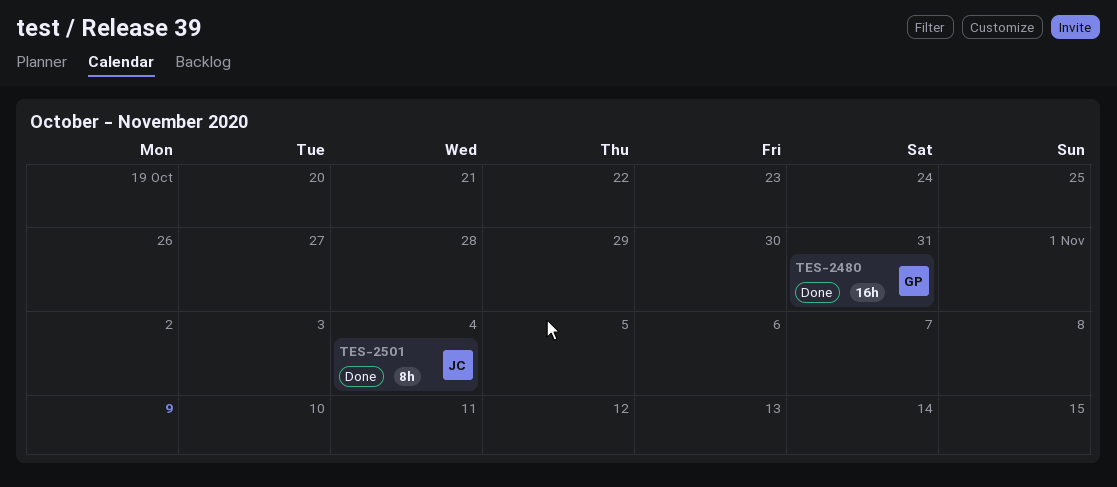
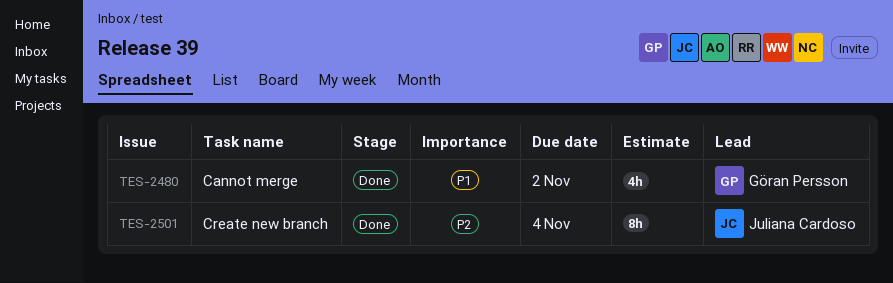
TES-2480, estimate: 16h -> 4h
TES-2480, due: Oct 31 -> Nov 2

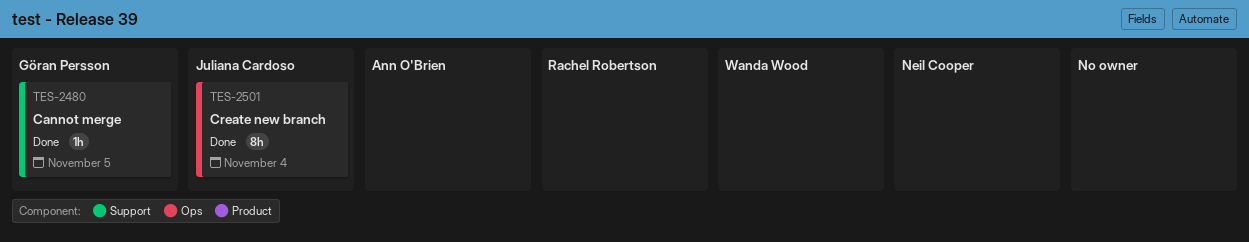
TES-2480, estimate: 4h -> 1h
TES-2480, due: Nov 2 -> Nov 5

